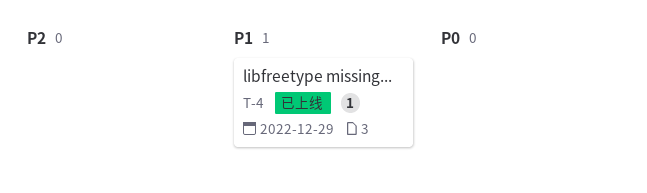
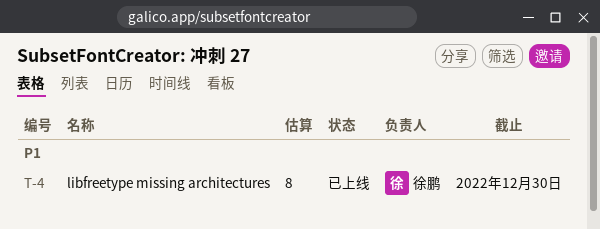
T-4, estimate: 1 -> 8
T-4, due: Dec 29 -> Dec 30

